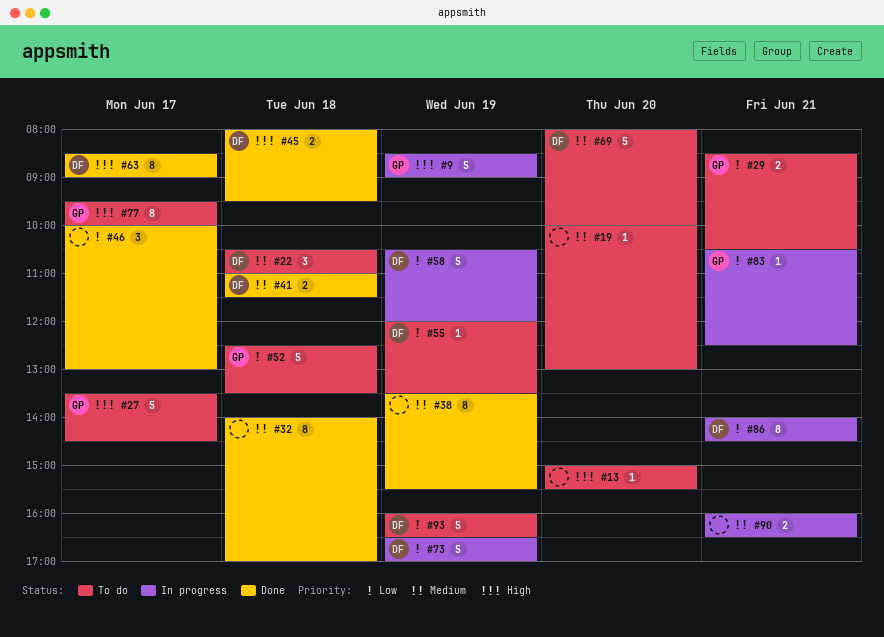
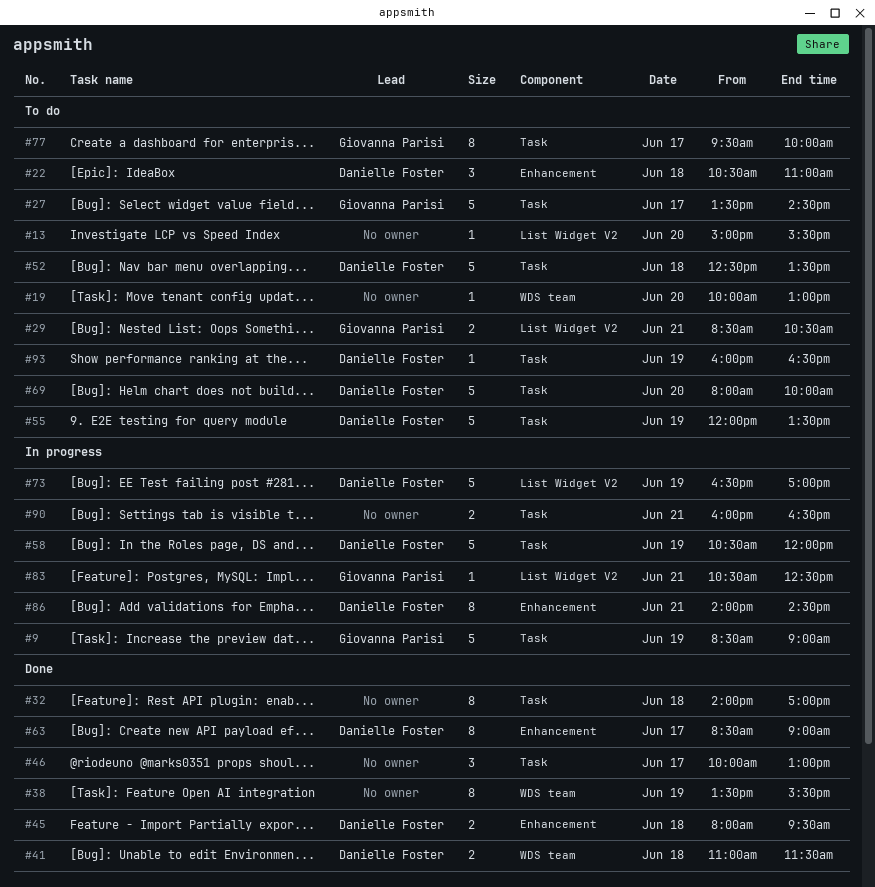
#52, owner: Giovanna Parisi -> Danielle Foster
#55, estimate: 1 -> 5
#93, estimate: 5 -> 1

